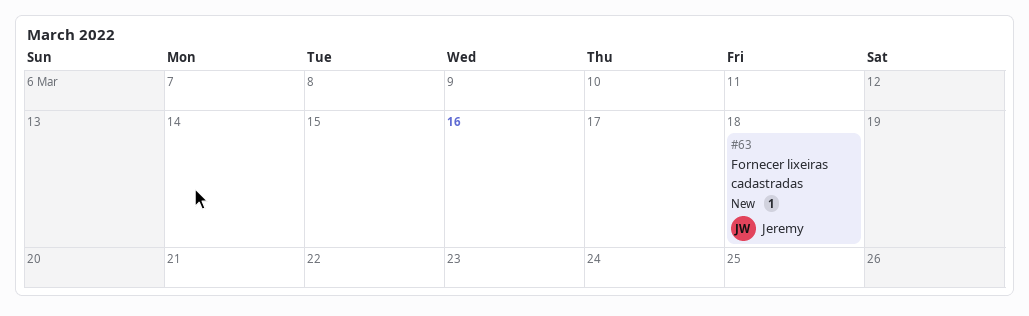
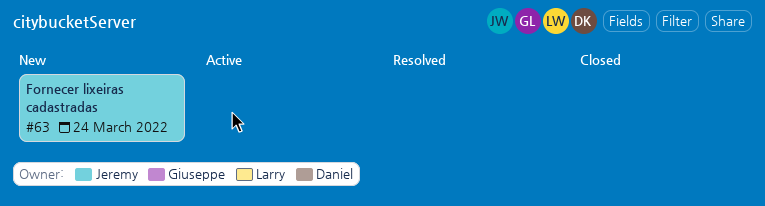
#63, due: Mar 18 -> Mar 24

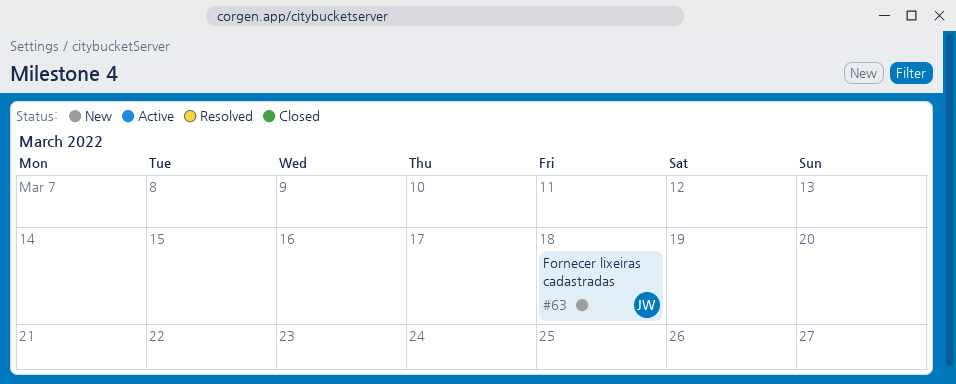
#63, due: Mar 24 -> Mar 18

